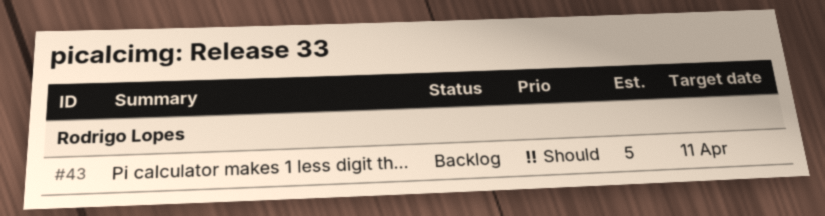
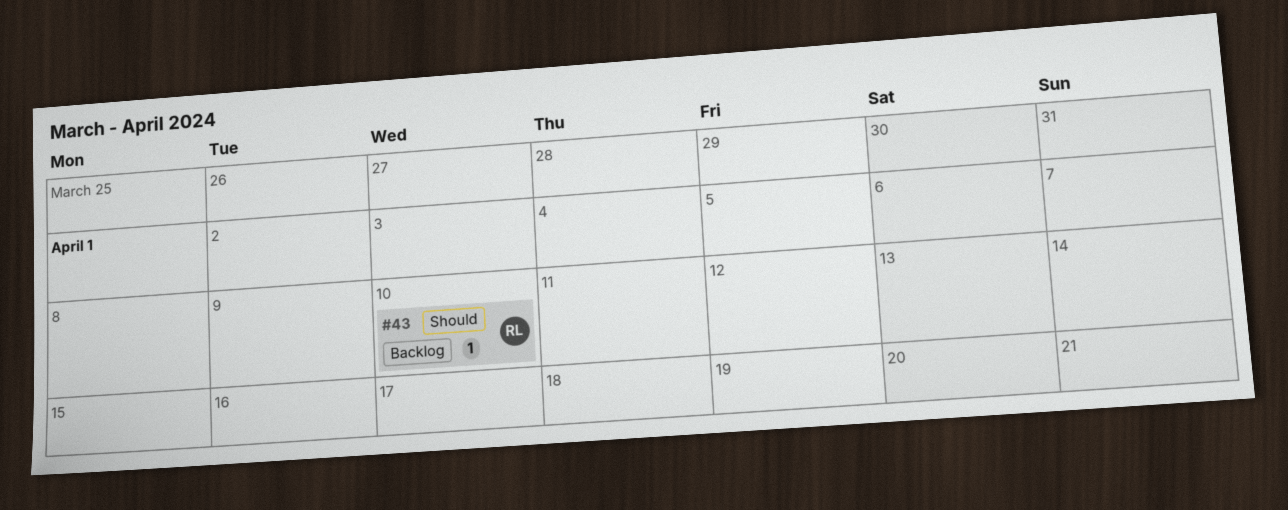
#43, estimate: 5 -> 1
#43, due: Apr 11 -> Apr 10

